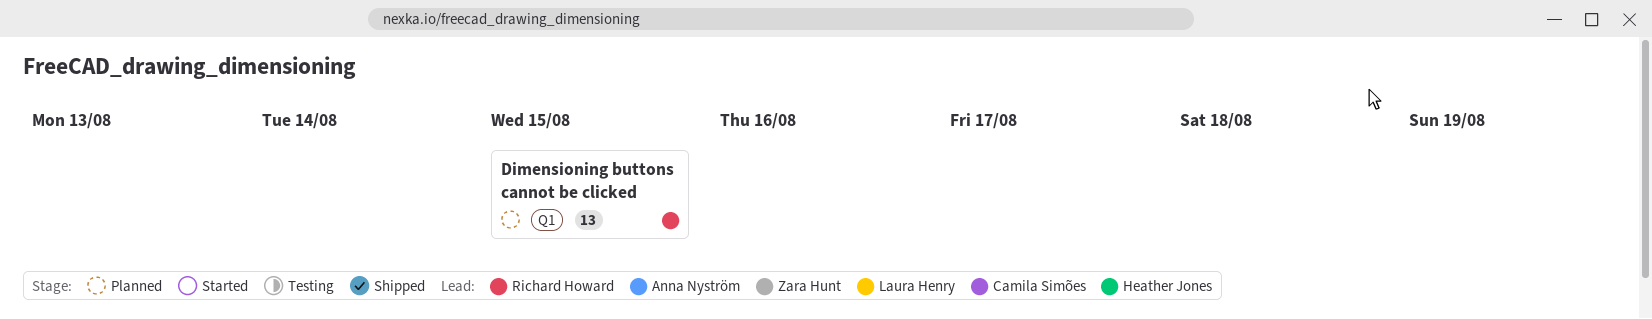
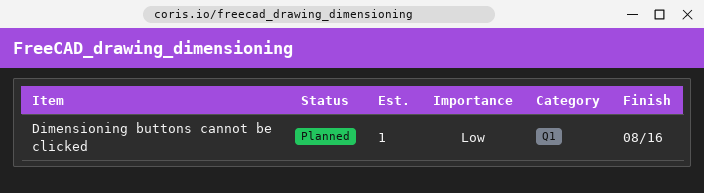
Dimensioning buttons cannot be clicked, estimate: 13 -> 1
Dimensioning buttons cannot be clicked, due: Aug 15 -> Aug 16

